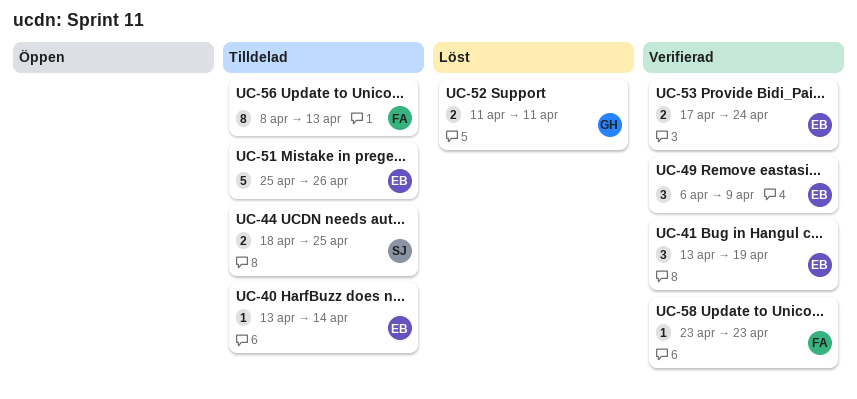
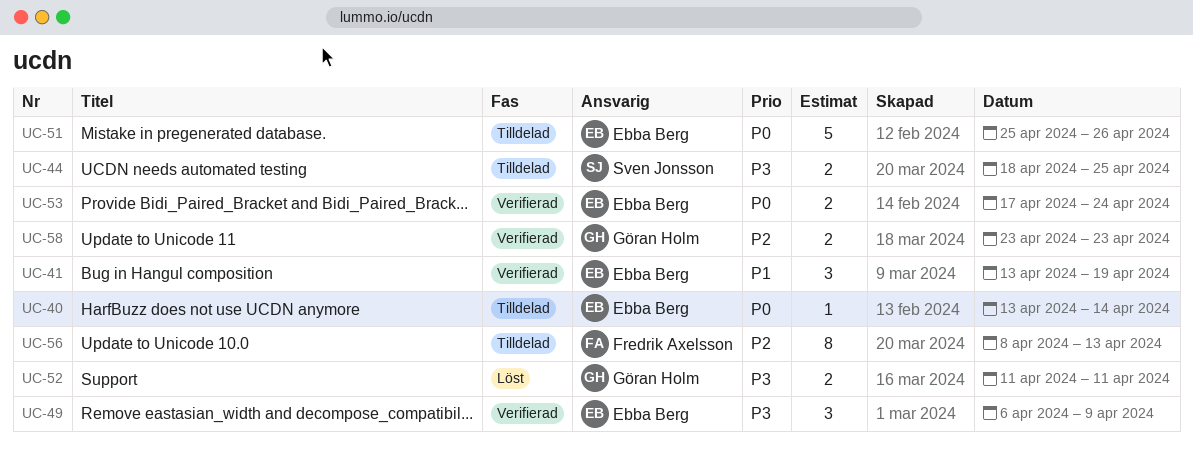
UC-58, owner: Fredrik Axelsson -> Göran Holm
UC-58, estimate: 1 -> 2

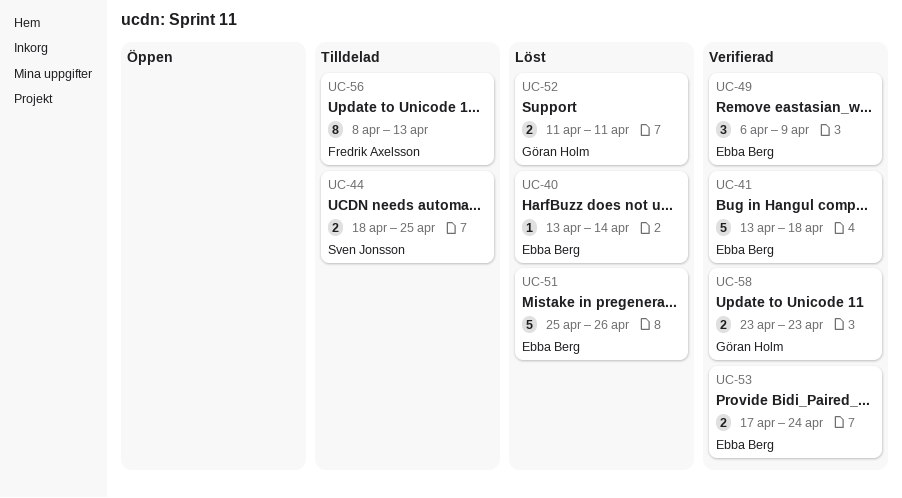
UC-40, status: Tilldelad -> Löst
UC-41, estimate: 3 -> 5
UC-41, due: Apr 19 -> Apr 18
UC-51, status: Tilldelad -> Löst

